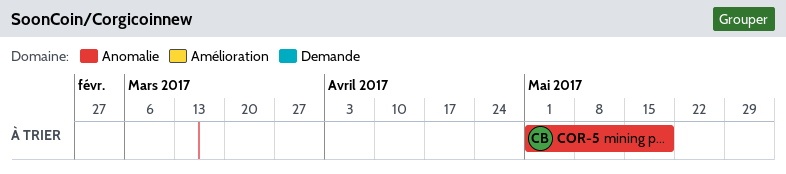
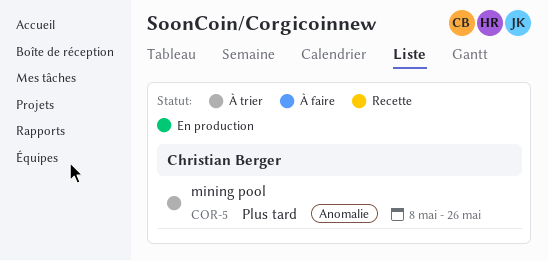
COR-5, start: May 1 -> May 8
COR-5, due: May 19 -> May 26

